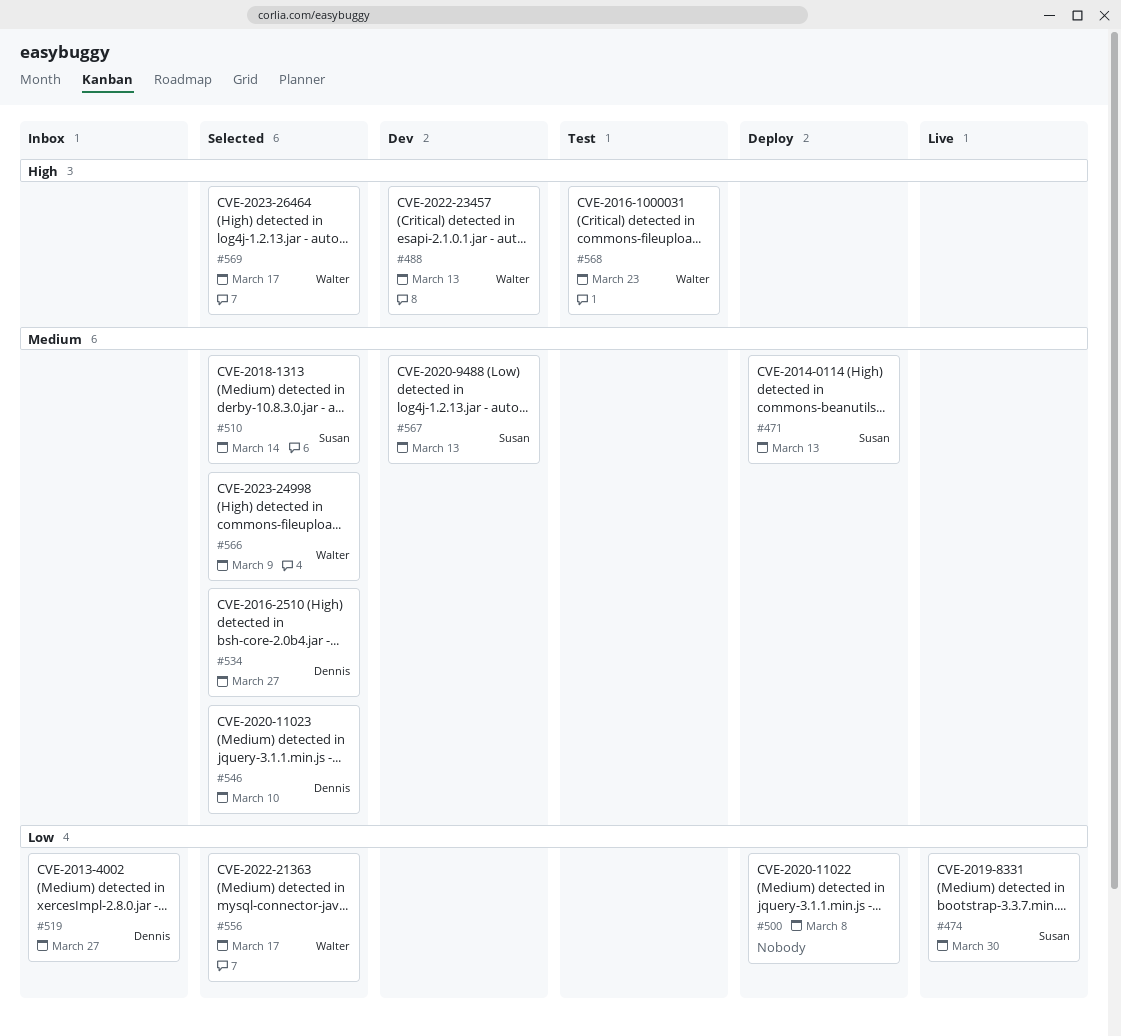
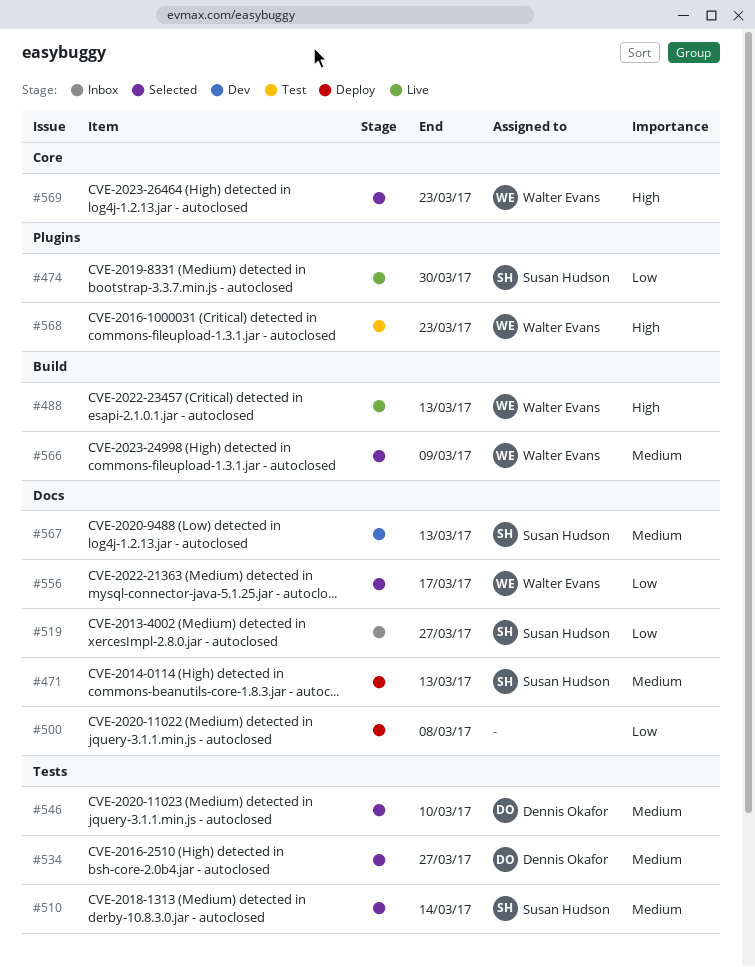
#488, status: Dev -> Live
#519, owner: Dennis Okafor -> Susan Hudson
#569, due: Mar 17 -> Mar 23

